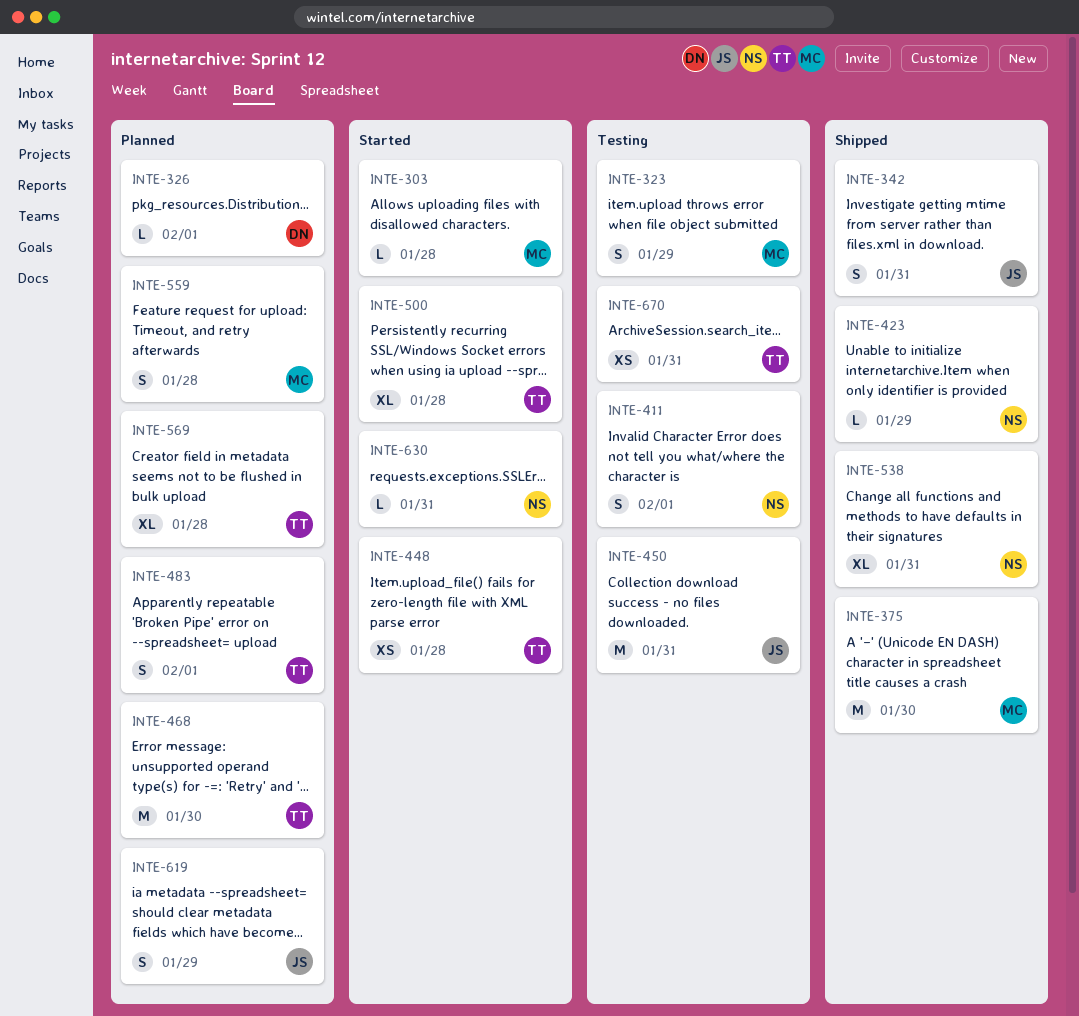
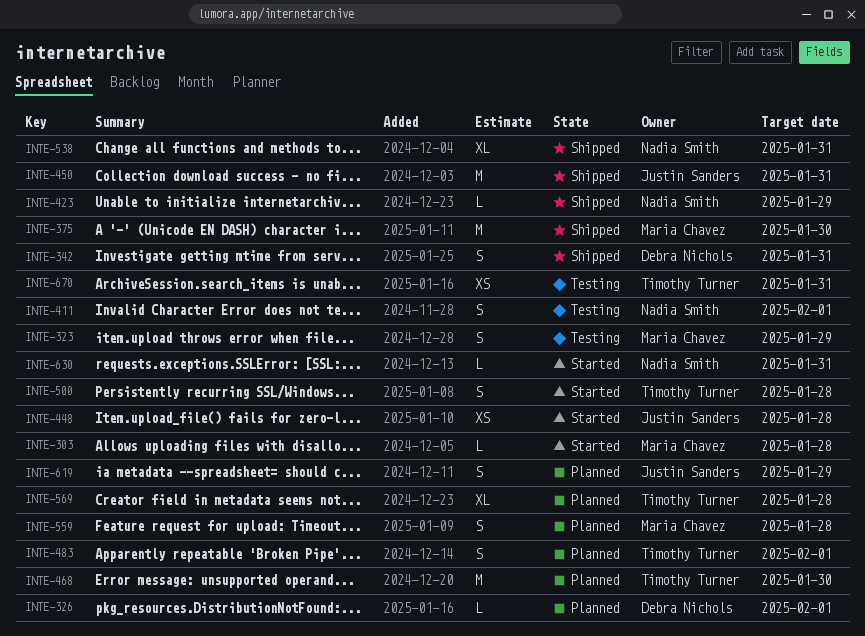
INTE-342, owner: Justin Sanders -> Debra Nichols
INTE-448, owner: Timothy Turner -> Justin Sanders
INTE-450, status: Testing -> Shipped
INTE-500, estimate: XL -> S

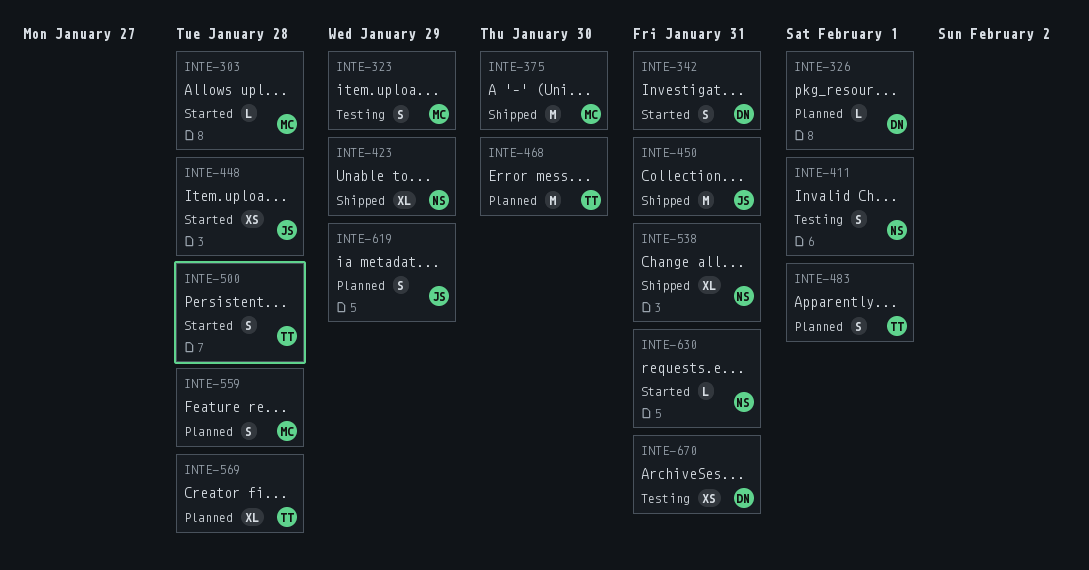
INTE-342, status: Shipped -> Started
INTE-423, estimate: L -> XL
INTE-670, owner: Timothy Turner -> Debra Nichols

